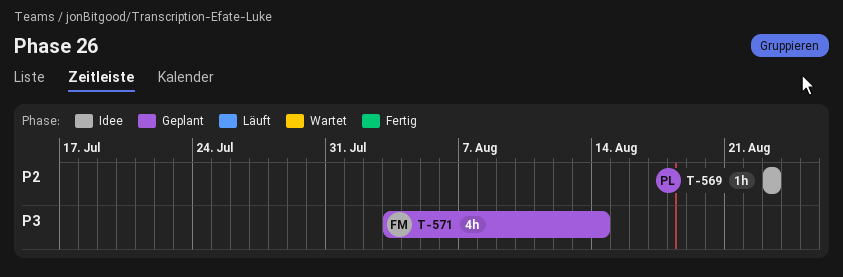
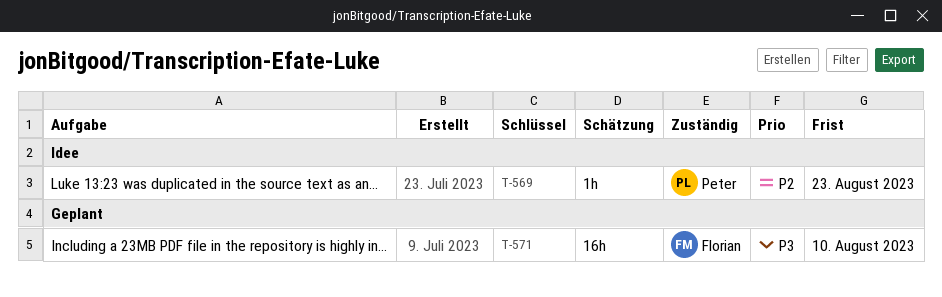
T-571, estimate: 4h -> 16h
T-571, due: Aug 14 -> Aug 10

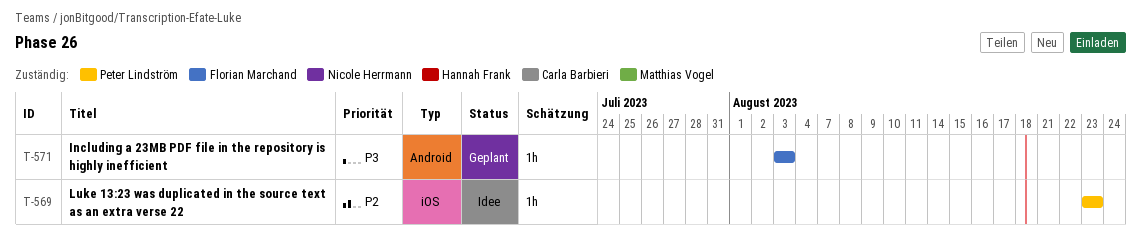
T-571, estimate: 16h -> 1h
T-571, due: Aug 10 -> Aug 3

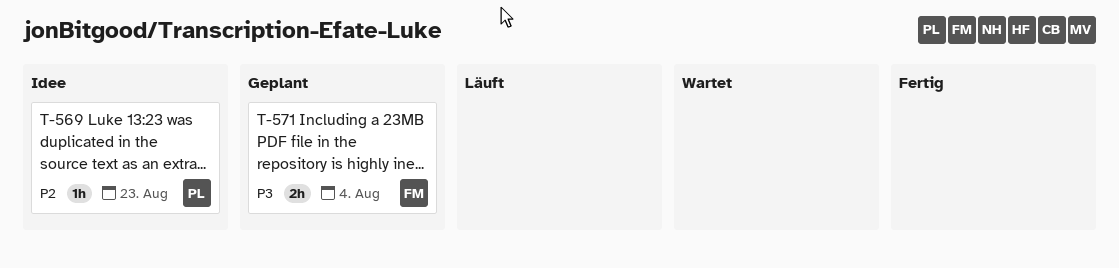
T-571, estimate: 1h -> 2h
T-571, due: Aug 3 -> Aug 4

